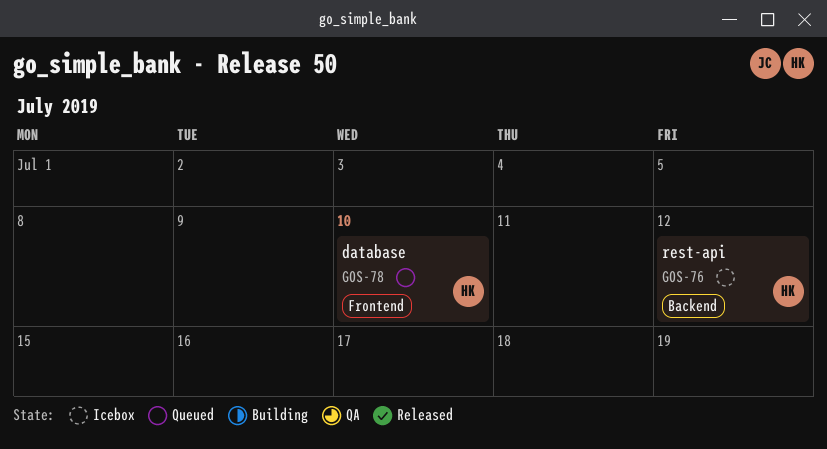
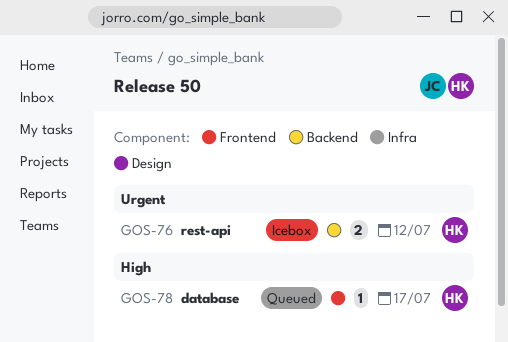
GOS-78, due: Jul 10 -> Jul 17

